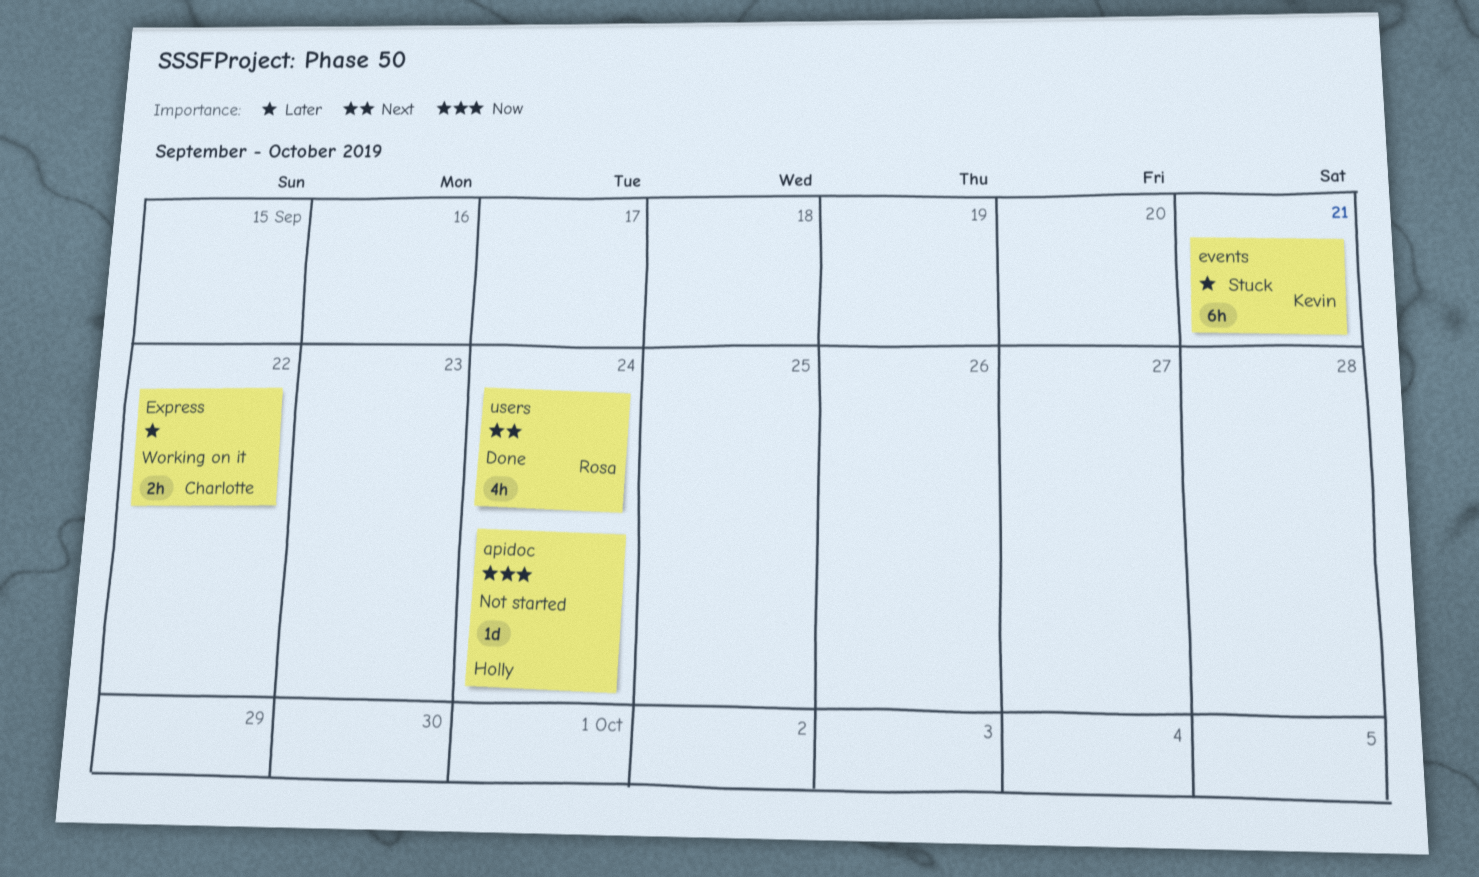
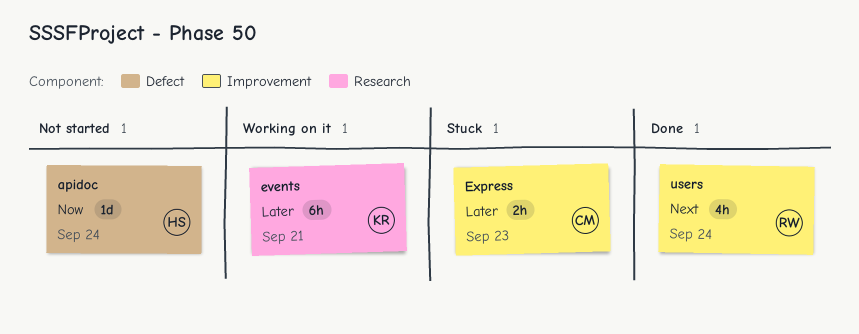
events, status: Stuck -> Working on it
Express, status: Working on it -> Stuck
Express, due: Sep 22 -> Sep 23

